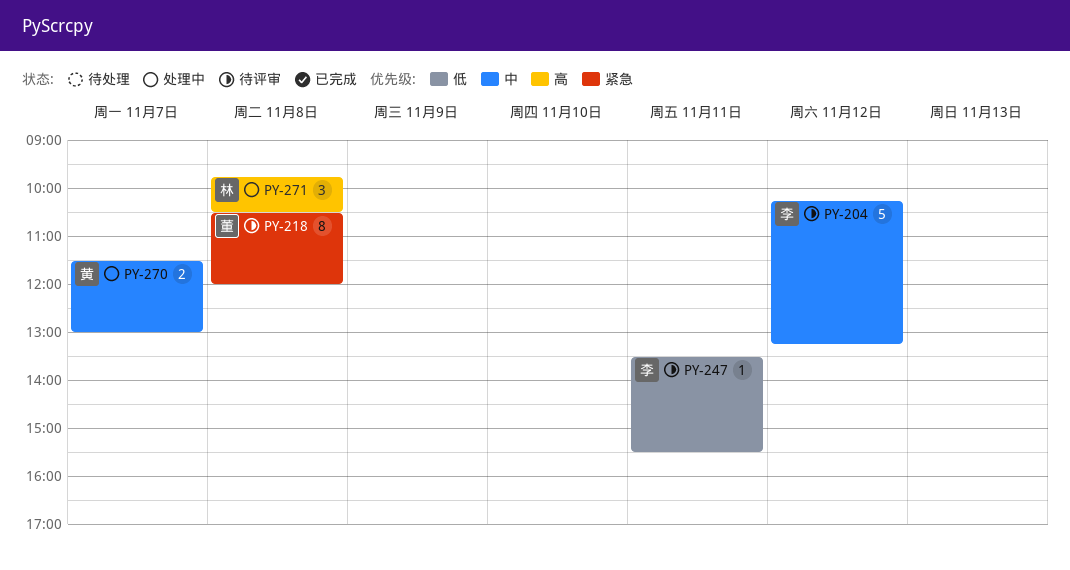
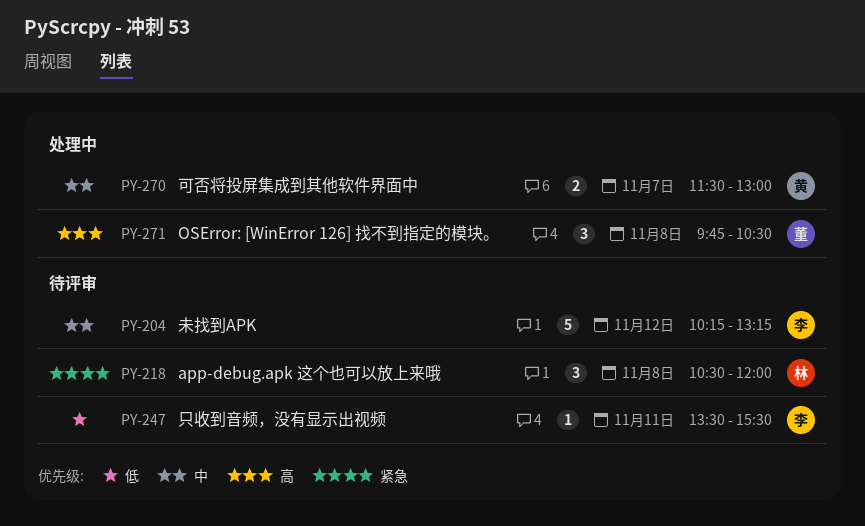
PY-218, owner: 董 -> 林
PY-218, estimate: 8 -> 3
PY-271, owner: 林 -> 董

